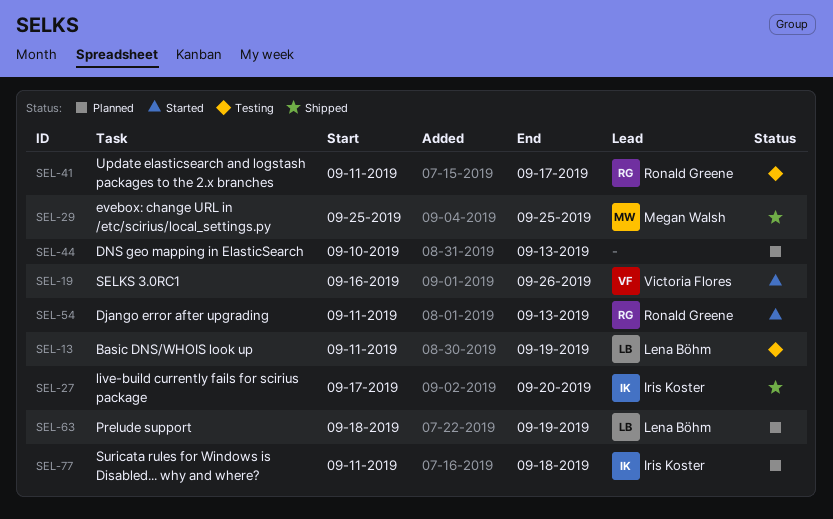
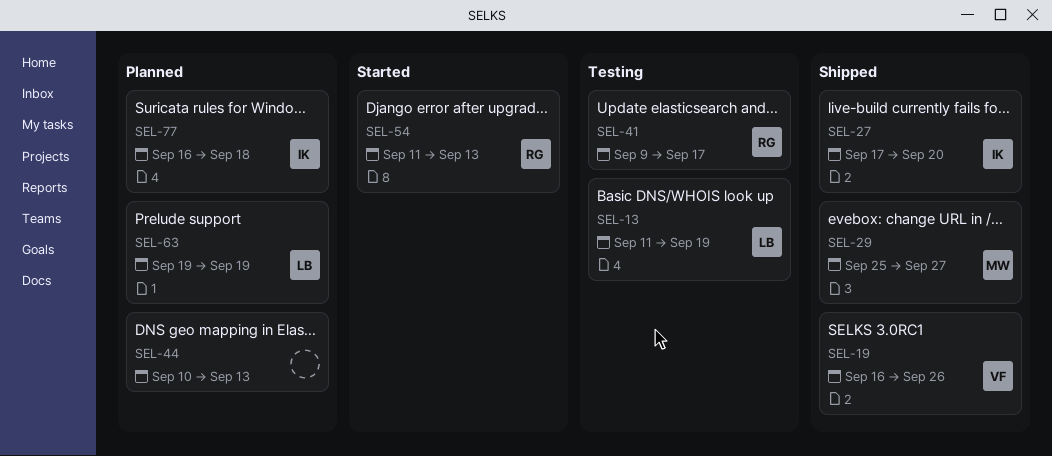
SEL-19, status: Started -> Shipped
SEL-29, due: Sep 25 -> Sep 27
SEL-41, start: Sep 11 -> Sep 9
SEL-63, start: Sep 18 -> Sep 19
SEL-77, start: Sep 11 -> Sep 16

